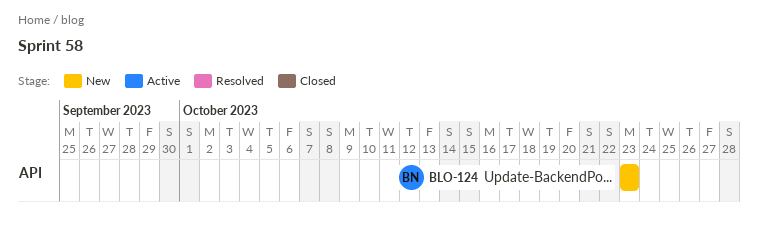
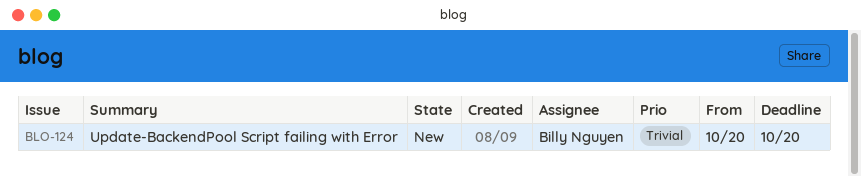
BLO-124, start: Oct 23 -> Oct 20
BLO-124, due: Oct 23 -> Oct 20

